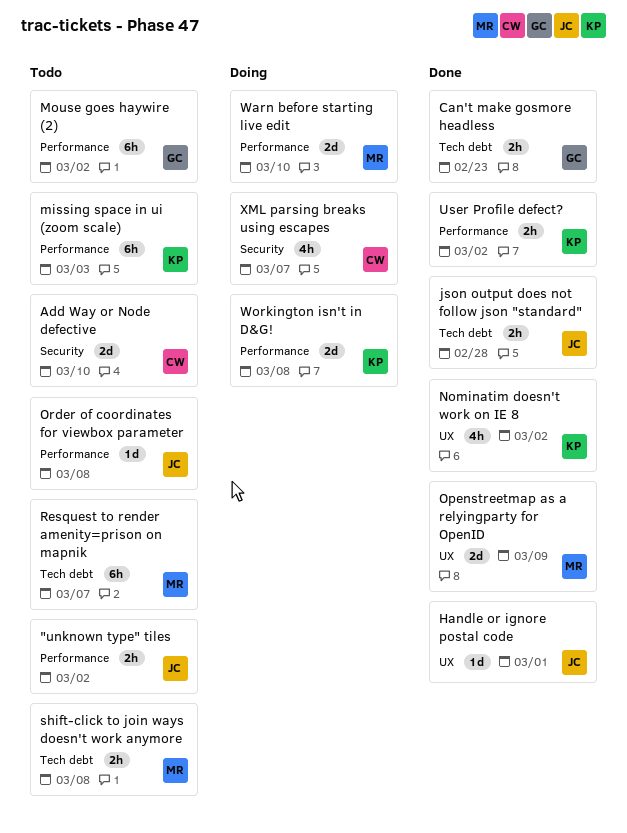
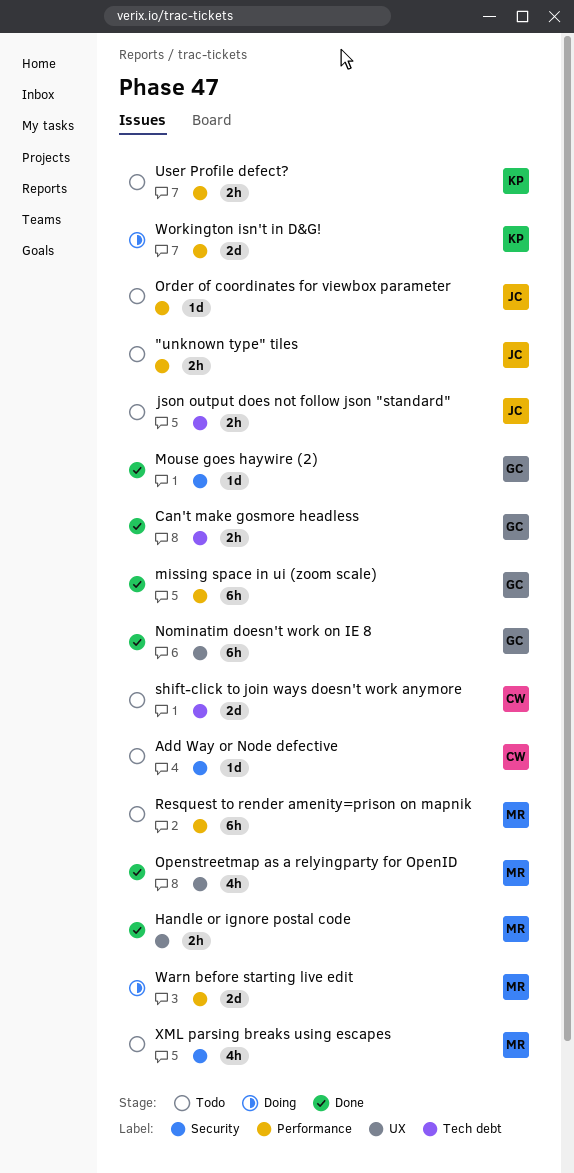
Add Way or Node defective, estimate: 2d -> 1d
Handle or ignore postal code, owner: JC -> MR
Handle or ignore postal code, estimate: 1d -> 2h
json output does not follow json "standard", status: Done -> Todo
missing space in ui (zoom scale), status: Todo -> Done
missing space in ui (zoom scale), owner: KP -> GC
Mouse goes haywire (2), status: Todo -> Done
Mouse goes haywire (2), label: Performance -> Security
Mouse goes haywire (2), estimate: 6h -> 1d
Nominatim doesn't work on IE 8, owner: KP -> GC
Nominatim doesn't work on IE 8, estimate: 4h -> 6h
Openstreetmap as a relyingparty for OpenID, estimate: 2d -> 4h
Resquest to render amenity=prison on mapnik, label: Tech debt -> Performance
shift-click to join ways doesn't work anymore, owner: MR -> CW
shift-click to join ways doesn't work anymore, estimate: 2h -> 2d
User Profile defect?, status: Done -> Todo
XML parsing breaks using escapes, status: Doing -> Todo
XML parsing breaks using escapes, owner: CW -> MR

